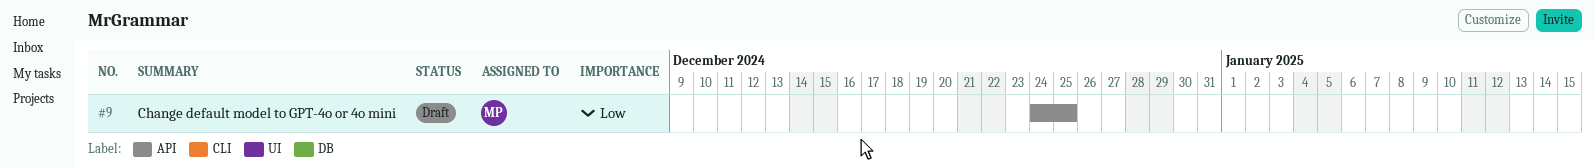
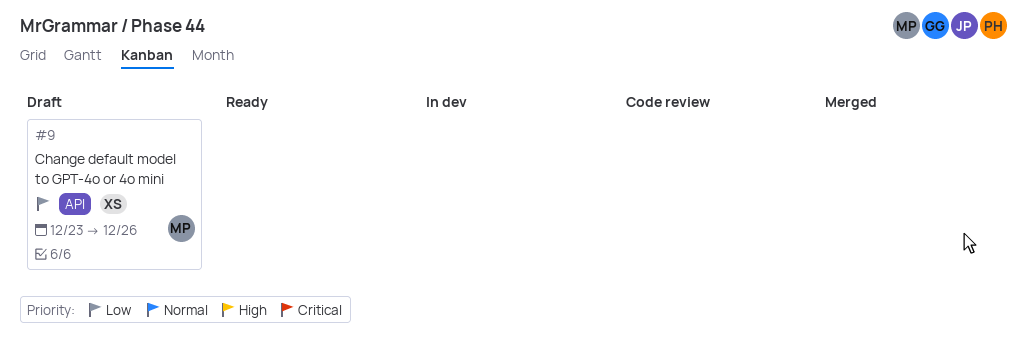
#9, start: Dec 24 -> Dec 23
#9, due: Dec 25 -> Dec 26

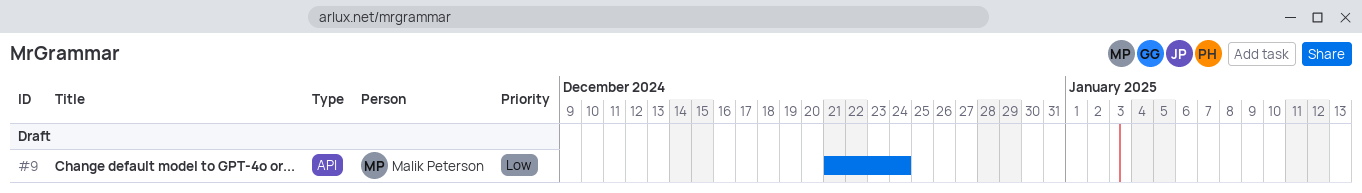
#9, start: Dec 23 -> Dec 21
#9, due: Dec 26 -> Dec 24

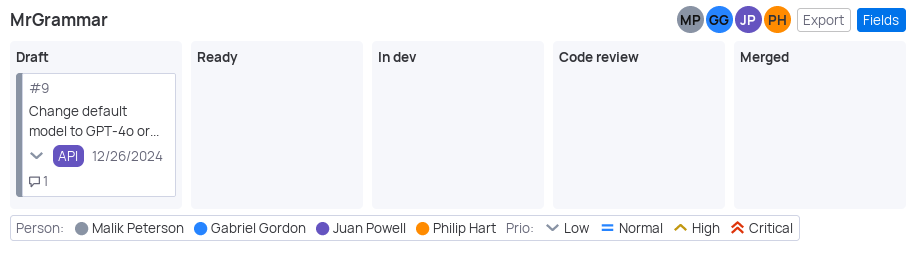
#9, due: Dec 24 -> Dec 26

